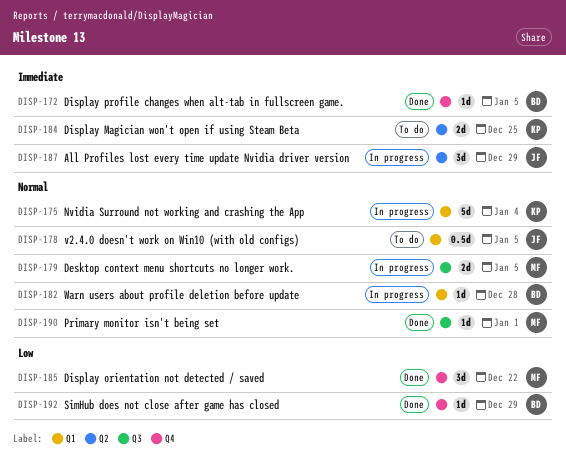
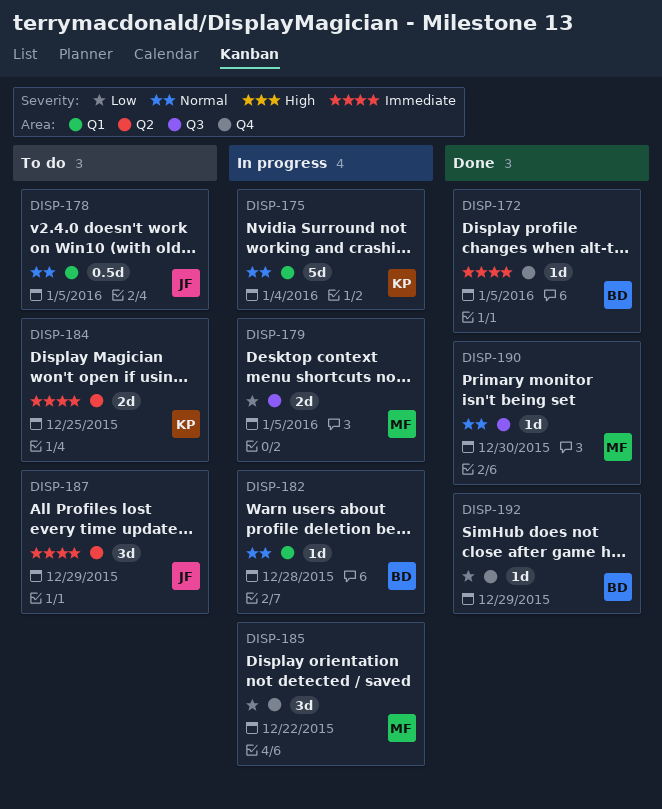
DISP-179, priority: Normal -> Low
DISP-185, status: Done -> In progress
DISP-187, status: In progress -> To do
DISP-190, due: Jan 1 -> Dec 30

